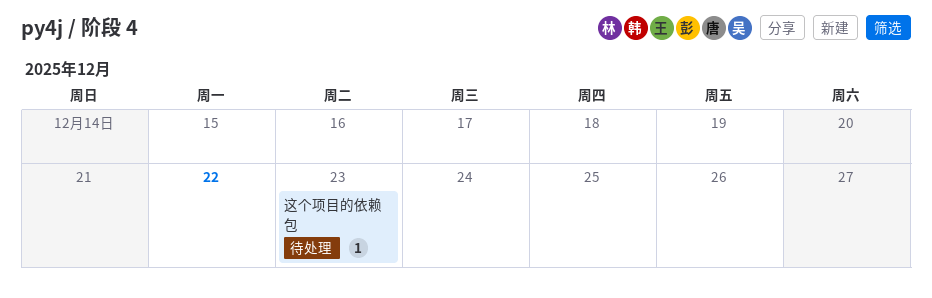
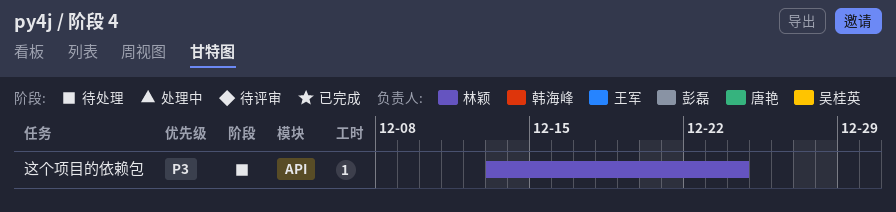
这个项目的依赖包, due: Dec 23 -> Dec 24

